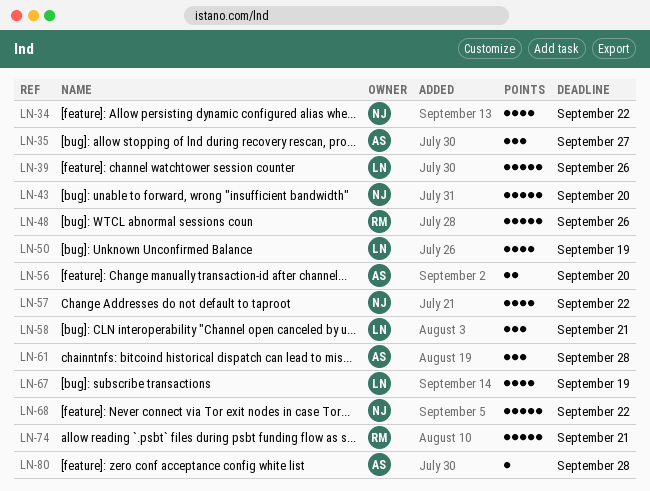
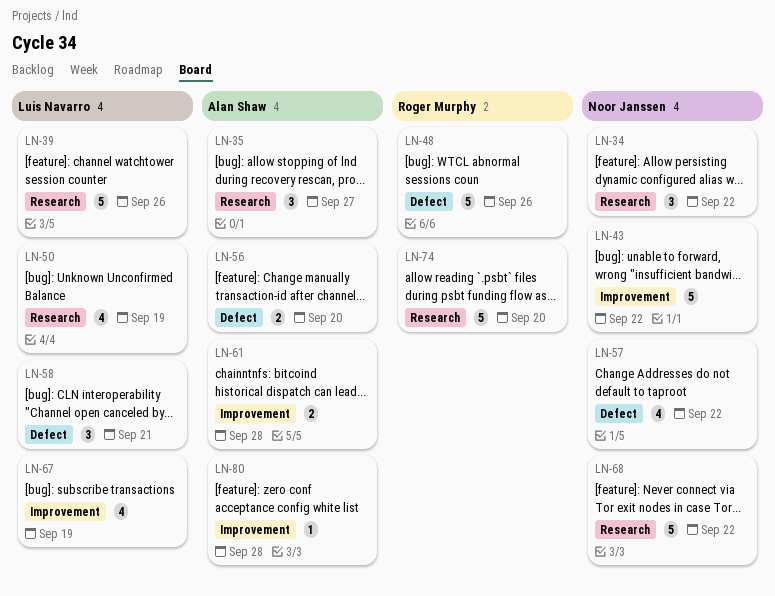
LN-34, estimate: 4 -> 3
LN-43, due: Sep 20 -> Sep 22
LN-61, estimate: 3 -> 2
LN-74, due: Sep 21 -> Sep 20

